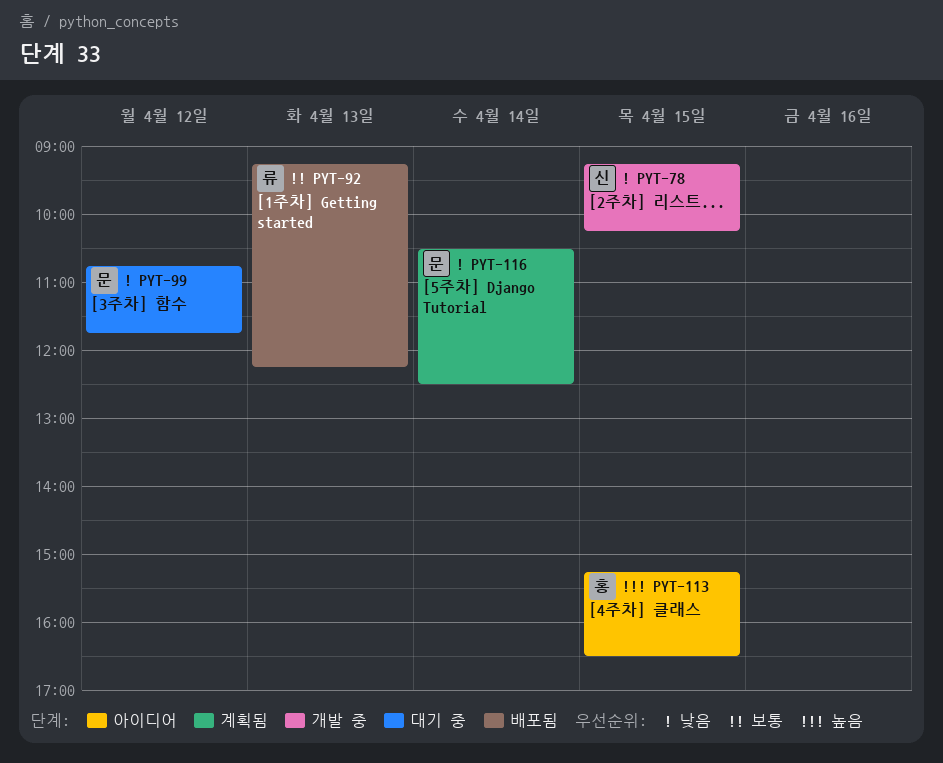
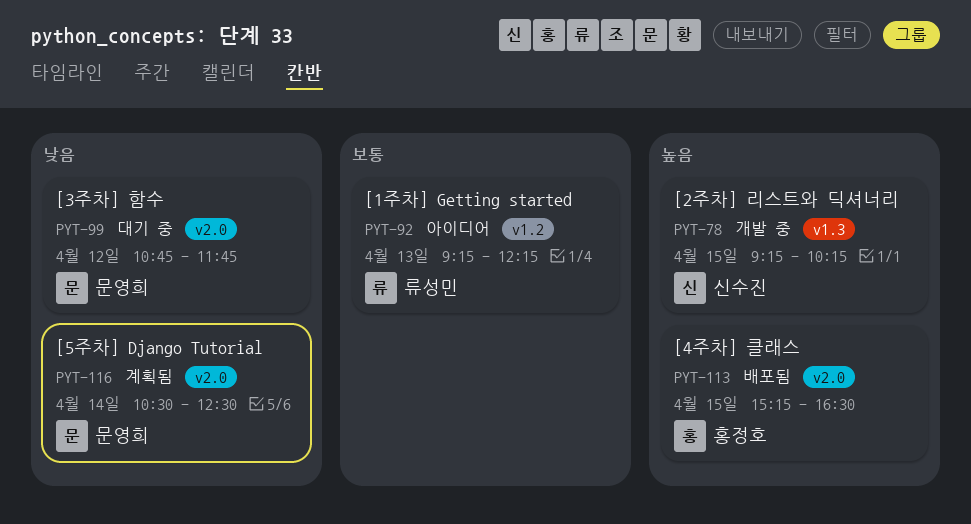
PYT-78, priority: 낮음 -> 높음
PYT-92, status: 배포됨 -> 아이디어
PYT-113, status: 아이디어 -> 배포됨

